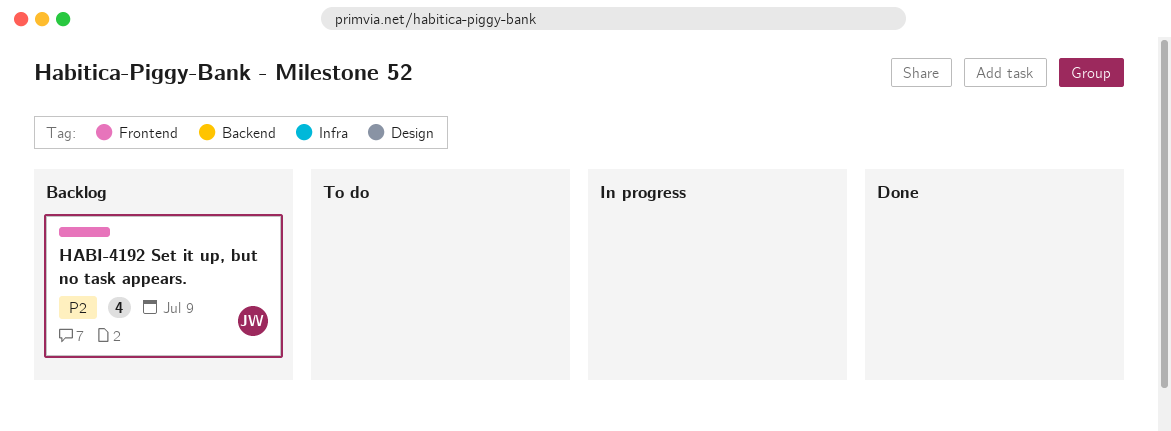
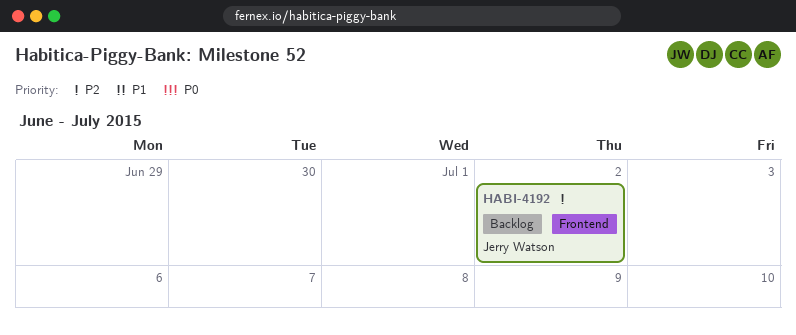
HABI-4192, due: Jul 9 -> Jul 2

